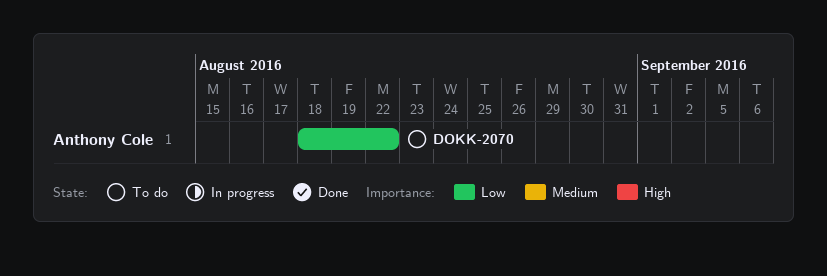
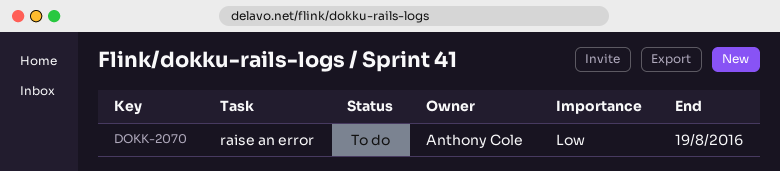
DOKK-2070, due: Aug 22 -> Aug 19

